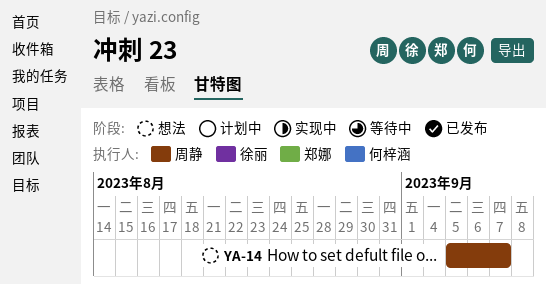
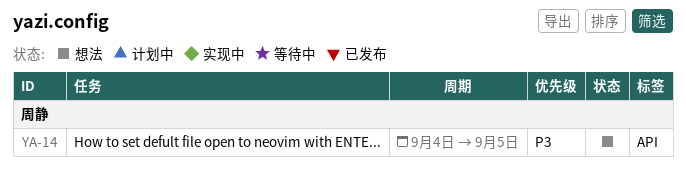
YA-14, start: Sep 5 -> Sep 4
YA-14, due: Sep 7 -> Sep 5

